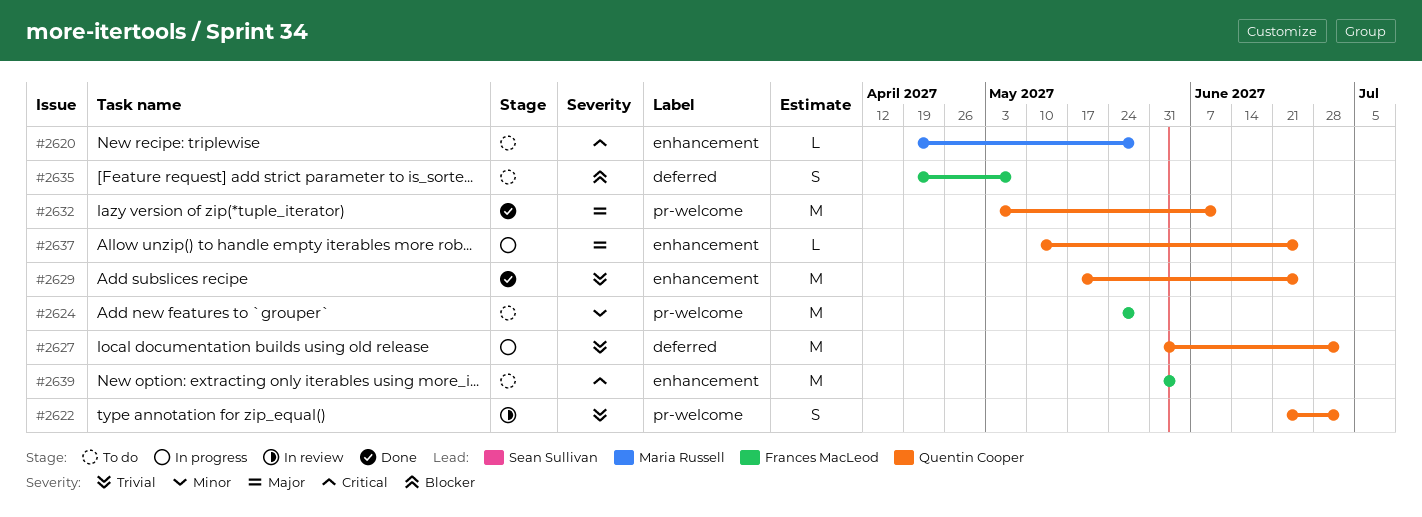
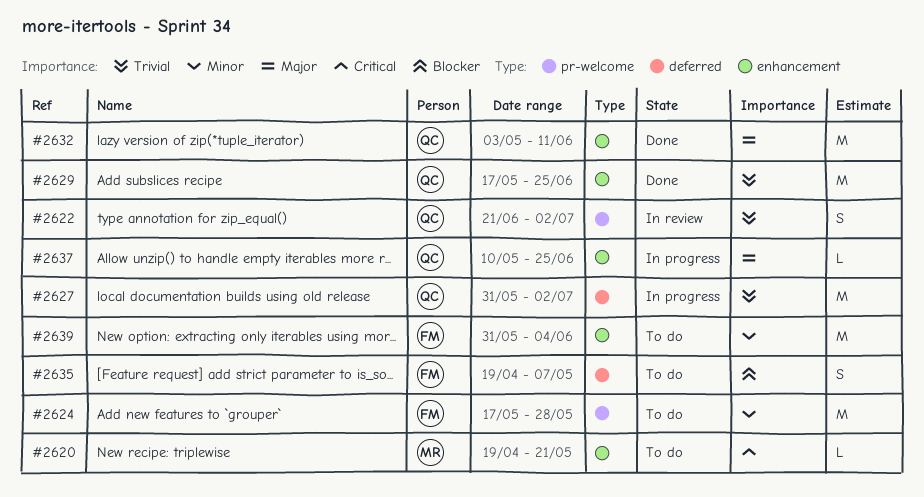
#2620, due: May 28 -> May 21
#2624, start: May 24 -> May 17
#2632, label: pr-welcome -> enhancement
#2639, priority: Critical -> Minor

